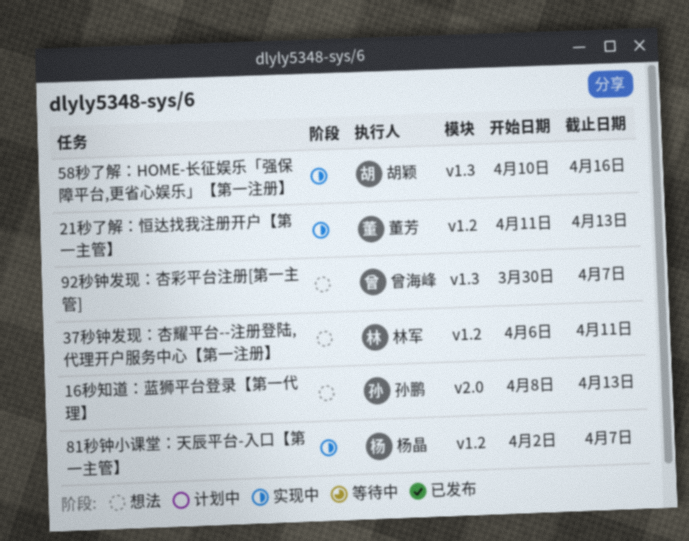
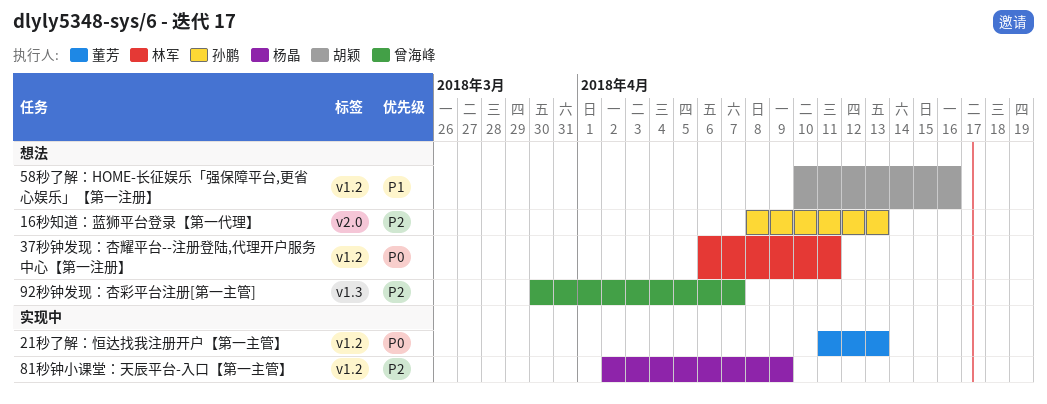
58秒了解：HOME-长征娱乐「强保障平台,更省心娱乐」【第一注册】, status: 实现中 -> 想法
58秒了解：HOME-长征娱乐「强保障平台,更省心娱乐」【第一注册】, label: v1.3 -> v1.2
81秒钟小课堂：天辰平台-入口【第一主管】, due: Apr 7 -> Apr 9

